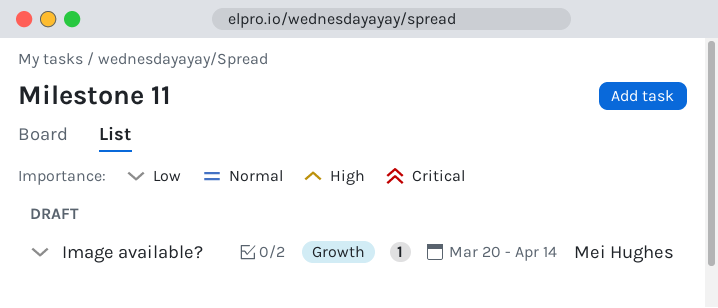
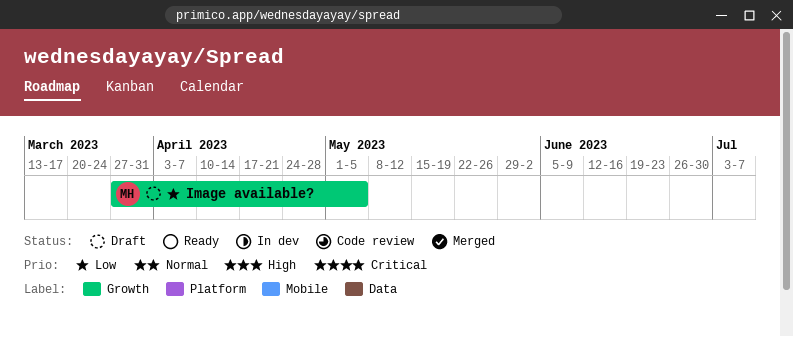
Image available?, start: Mar 20 -> Mar 27
Image available?, due: Apr 14 -> May 5

